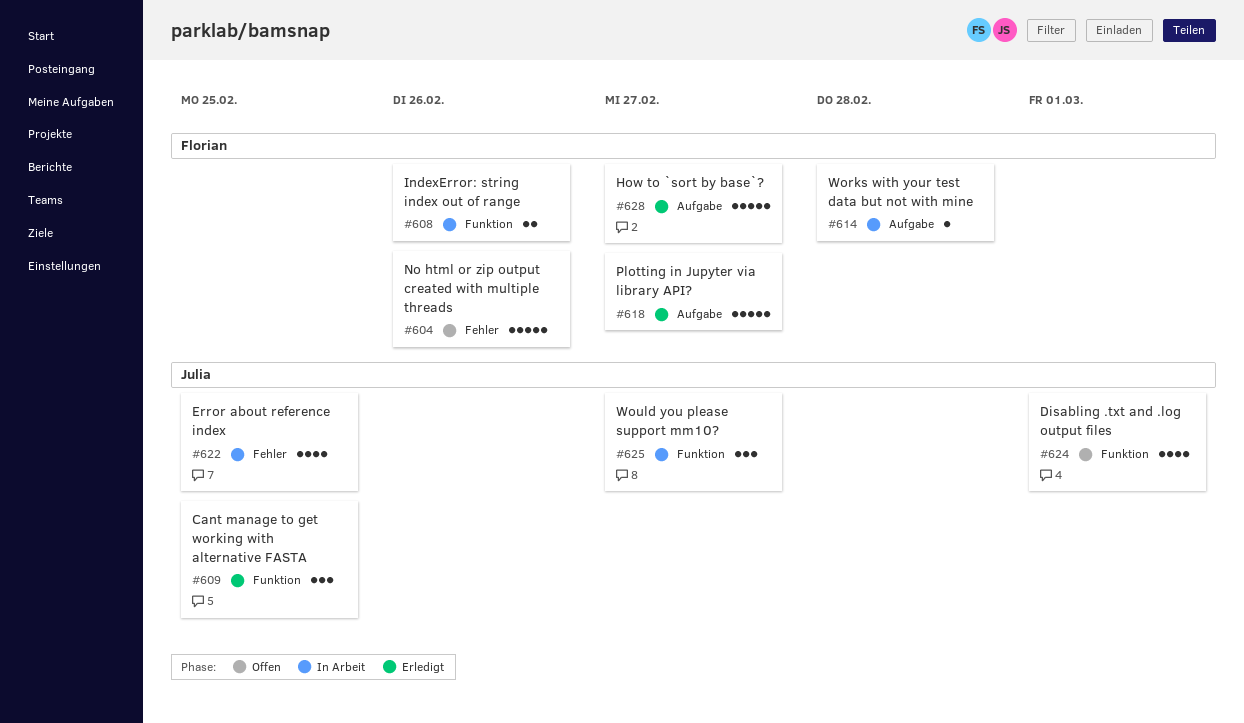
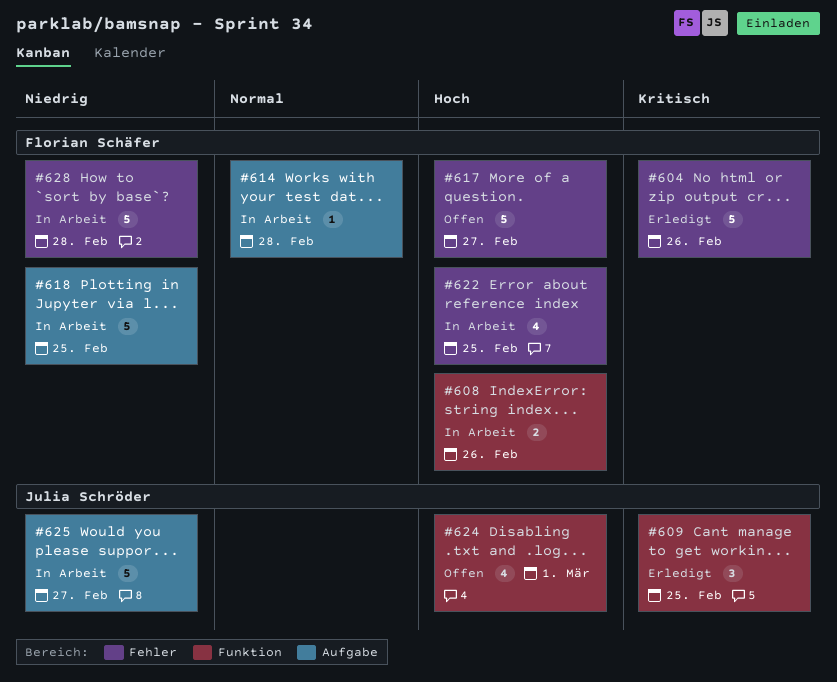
#604, status: Offen -> Erledigt
#617: none -> present
#618, status: Erledigt -> In Arbeit
#618, due: Feb 27 -> Feb 25
#622, owner: Julia Schröder -> Florian Schäfer
#625, label: Funktion -> Aufgabe
#625, estimate: 3 -> 5
#628, status: Erledigt -> In Arbeit
#628, label: Aufgabe -> Fehler
#628, due: Feb 27 -> Feb 28

